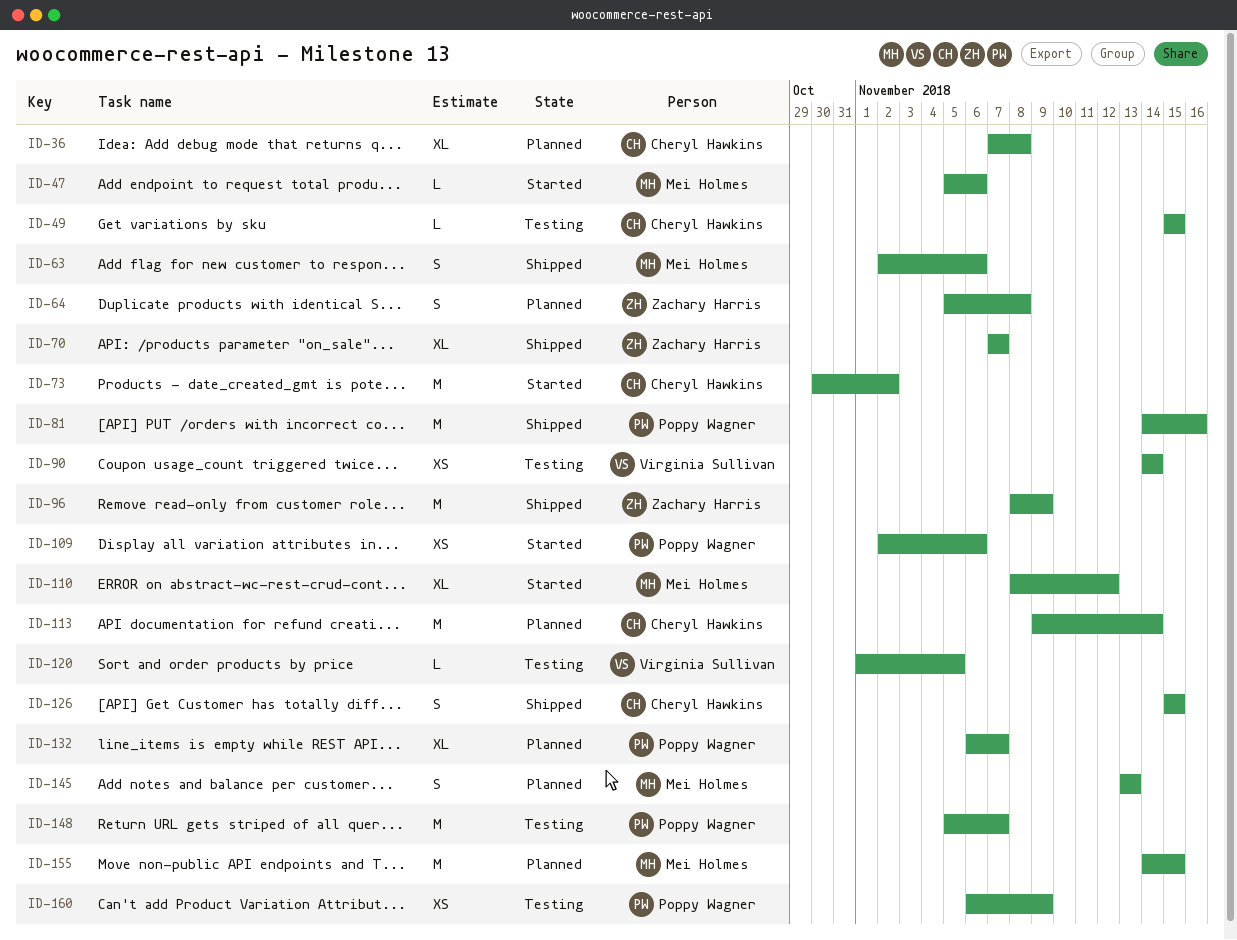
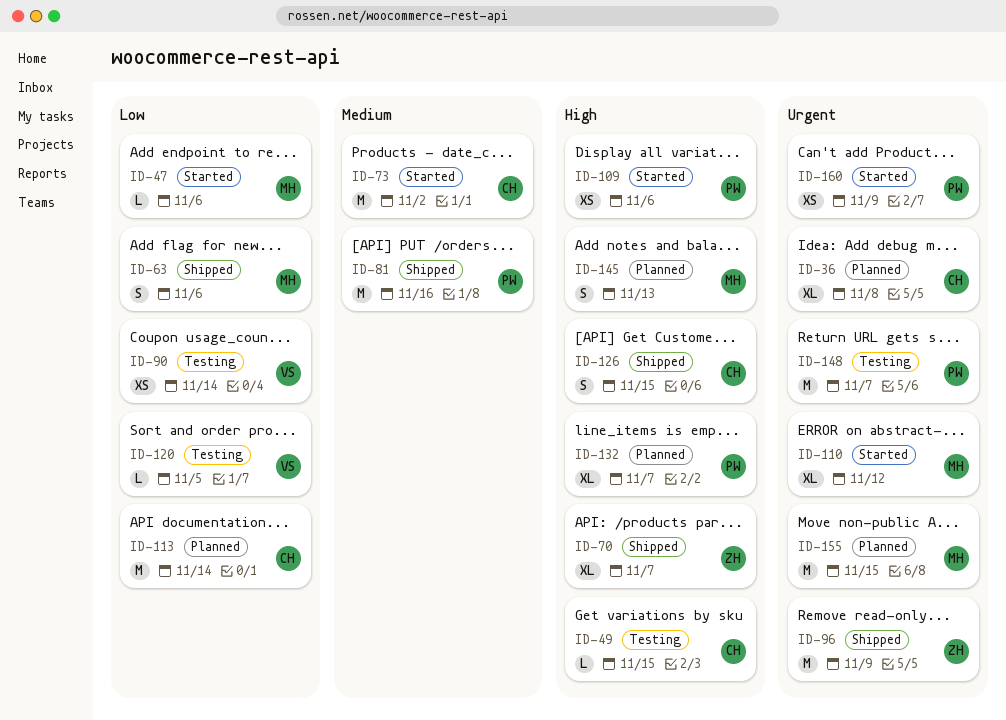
ID-64: present -> none
ID-160, status: Testing -> Started

